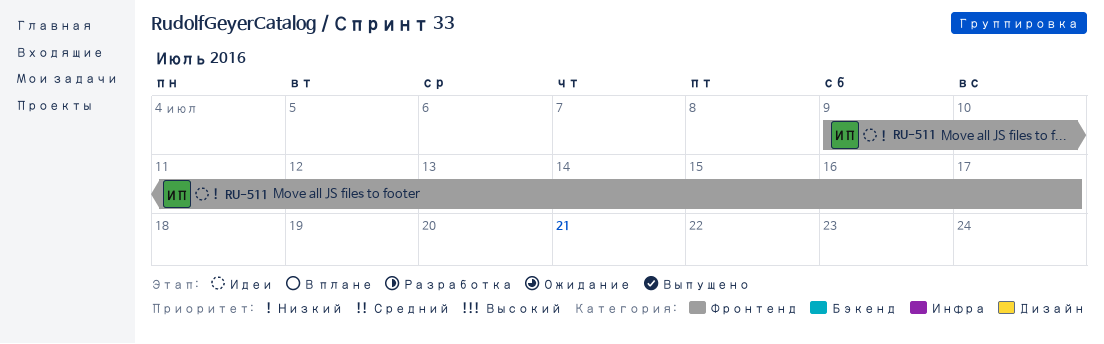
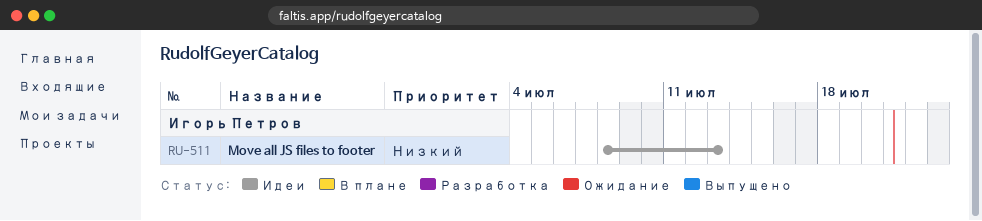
RU-511, start: Jul 9 -> Jul 8
RU-511, due: Jul 17 -> Jul 13

